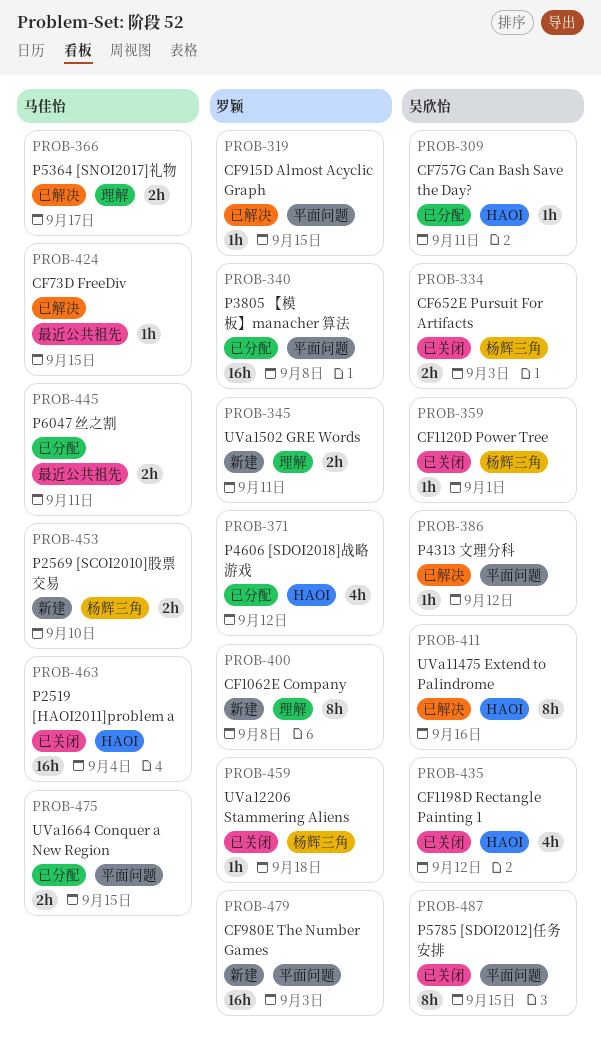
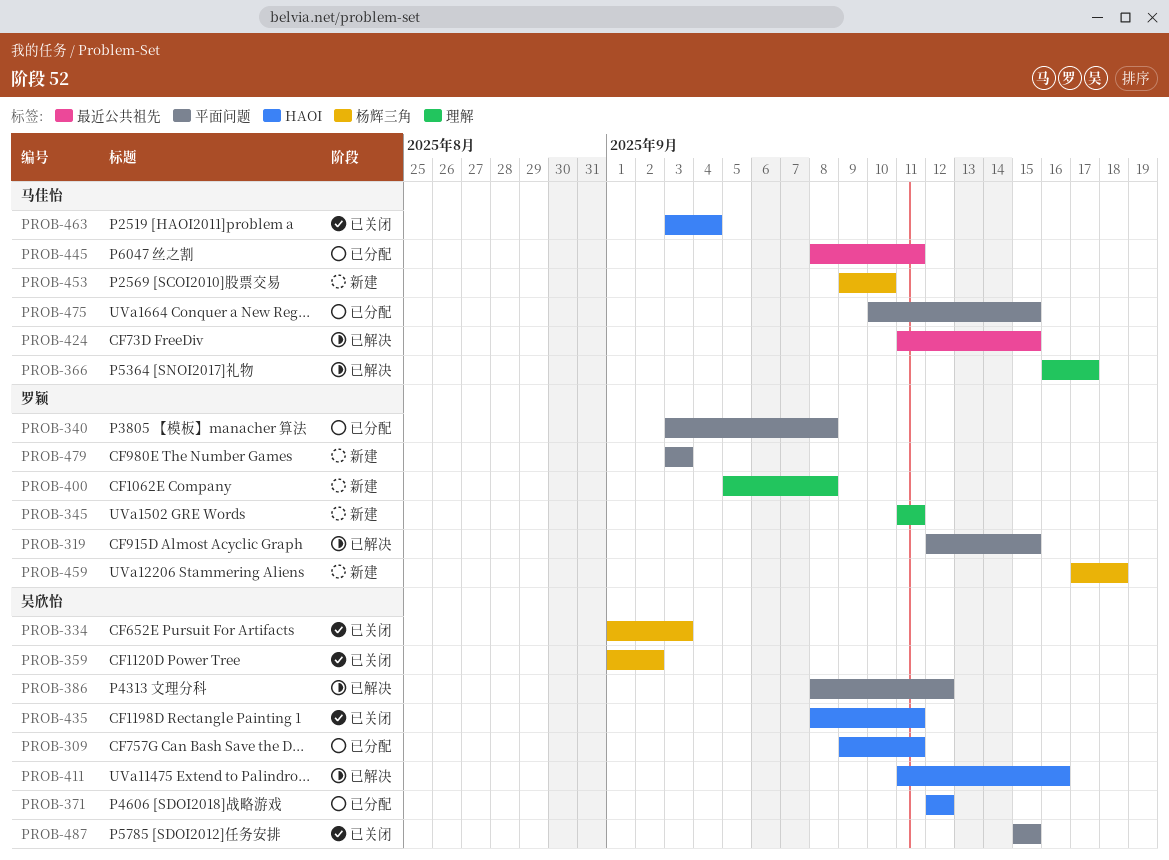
PROB-359, due: Sep 1 -> Sep 2
PROB-371, owner: 罗颖 -> 吴欣怡
PROB-435, due: Sep 12 -> Sep 11
PROB-459, status: 已关闭 -> 新建

